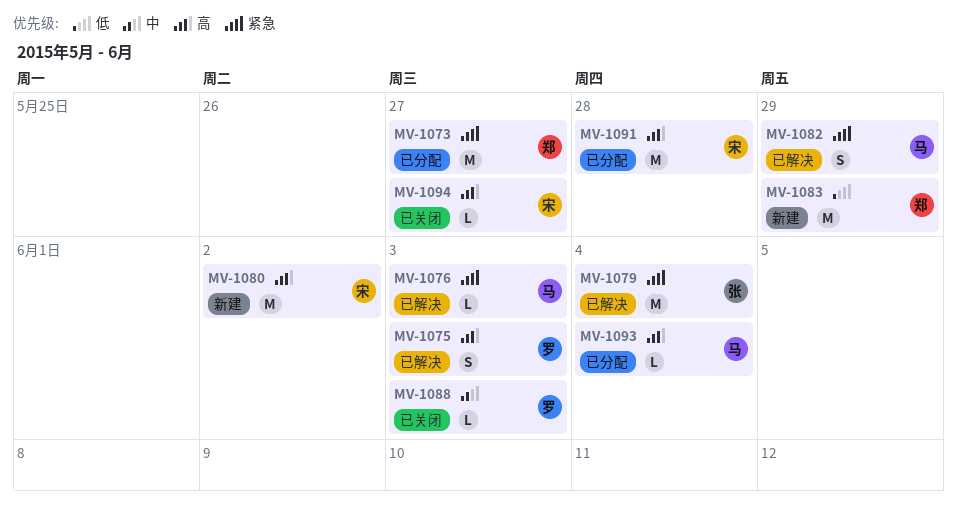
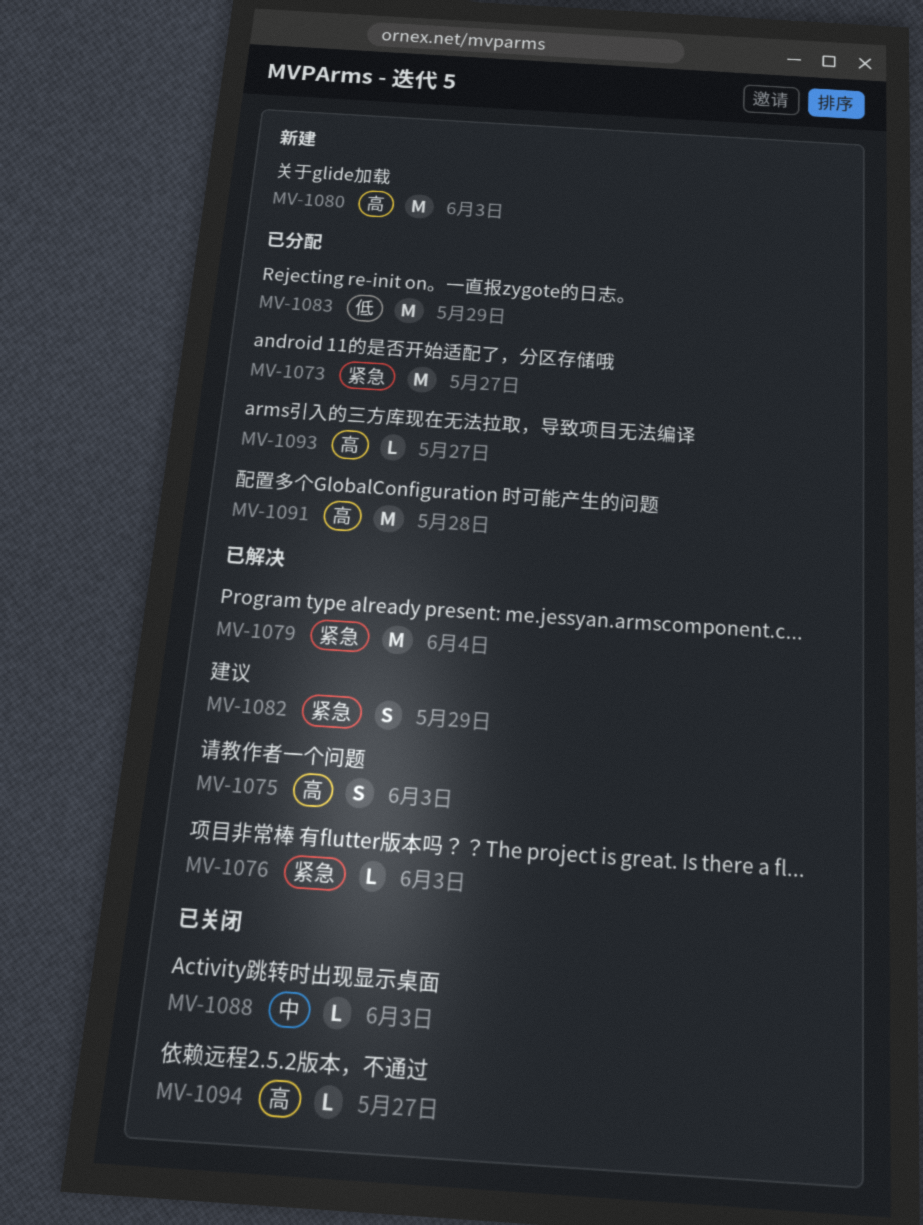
MV-1080, due: Jun 2 -> Jun 3
MV-1083, status: 新建 -> 已分配
MV-1093, due: Jun 4 -> May 27

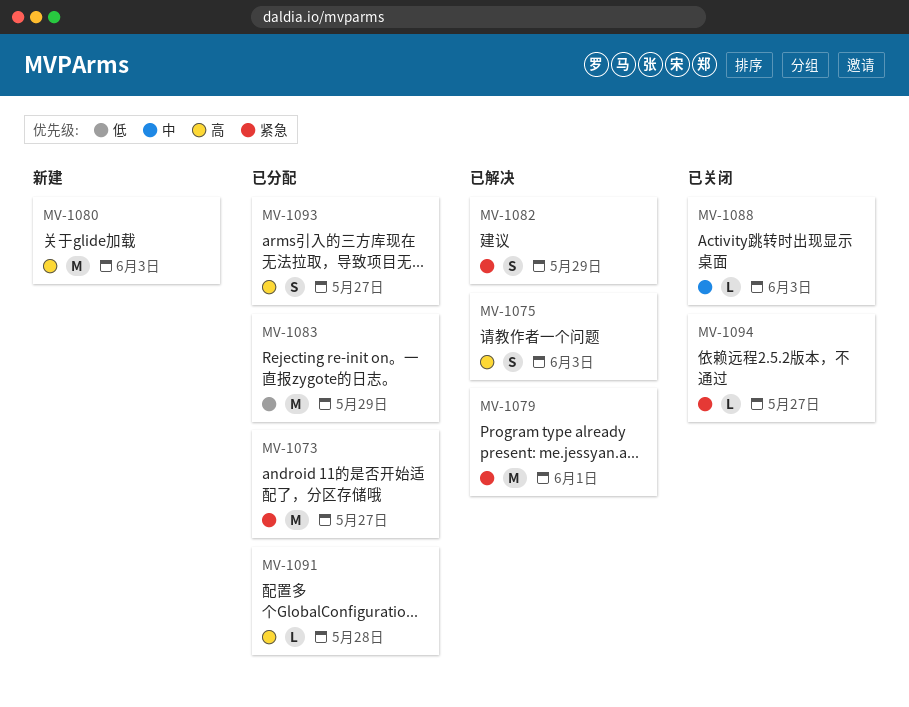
MV-1076: present -> none
MV-1079, due: Jun 4 -> Jun 1
MV-1091, estimate: M -> L
MV-1093, estimate: L -> S
MV-1094, priority: 高 -> 紧急

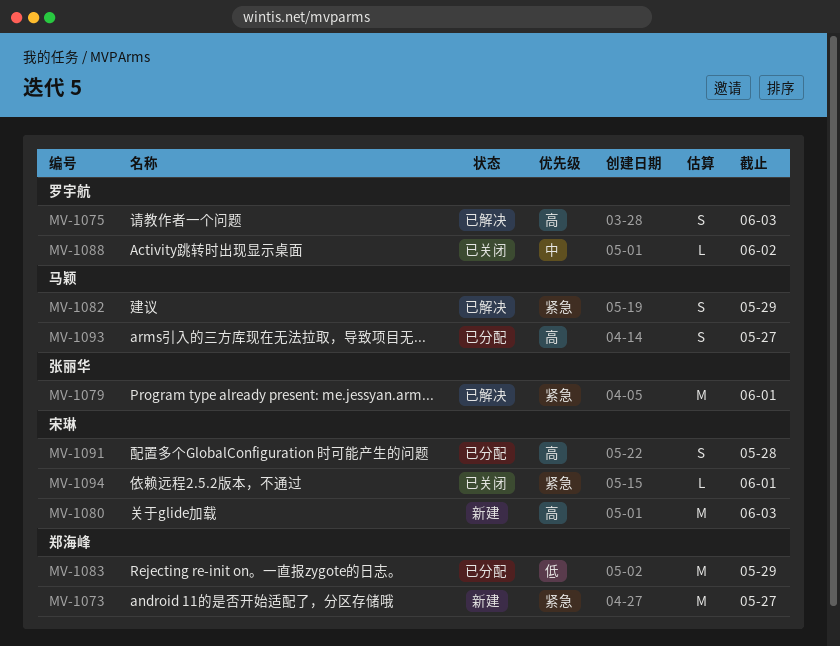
MV-1073, status: 已分配 -> 新建
MV-1088, due: Jun 3 -> Jun 2
MV-1091, estimate: L -> S
MV-1094, due: May 27 -> Jun 1

